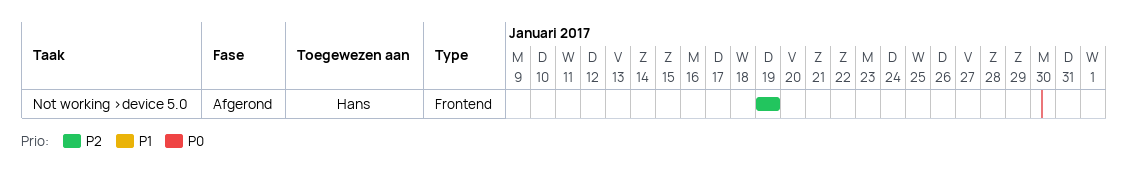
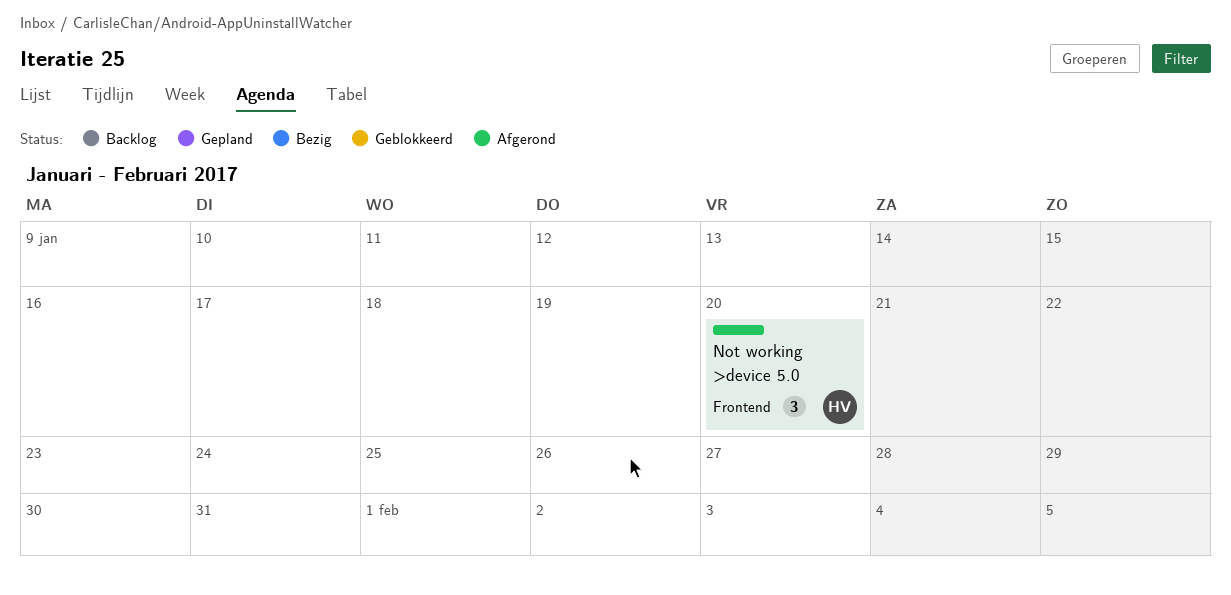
Not working >device 5.0, due: Jan 19 -> Jan 20

